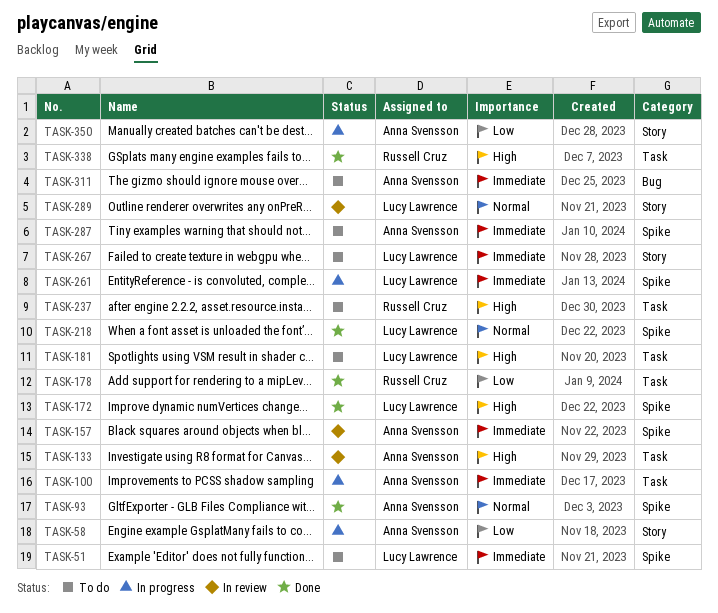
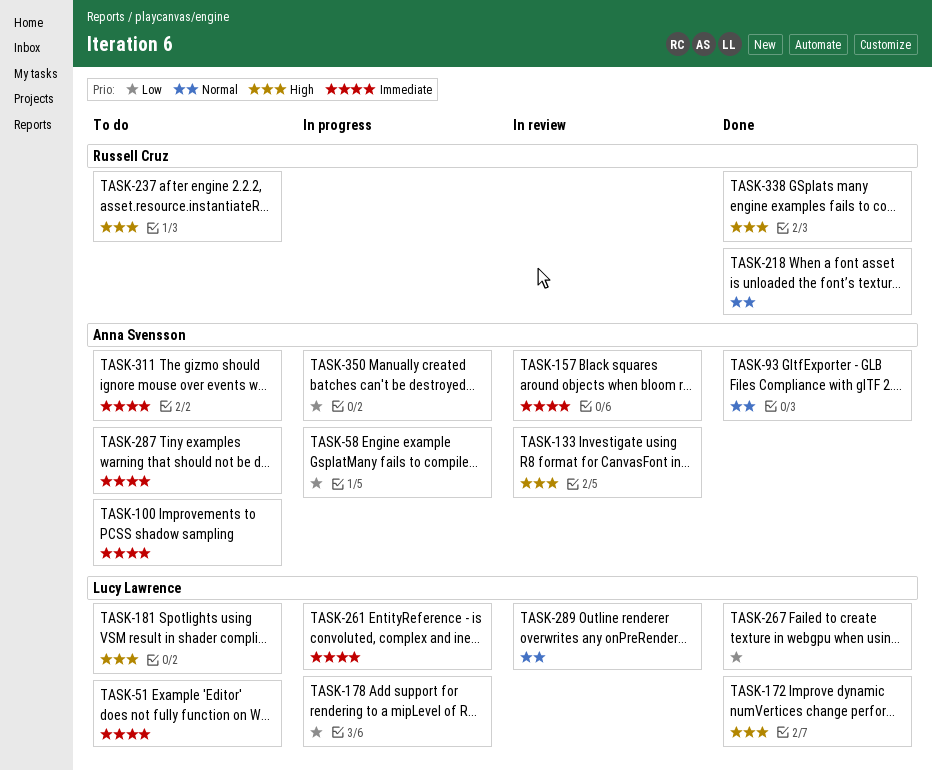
TASK-100, status: In progress -> To do
TASK-178, status: Done -> In progress
TASK-178, owner: Russell Cruz -> Lucy Lawrence
TASK-218, owner: Lucy Lawrence -> Russell Cruz
TASK-267, status: To do -> Done
TASK-267, priority: Immediate -> Low

